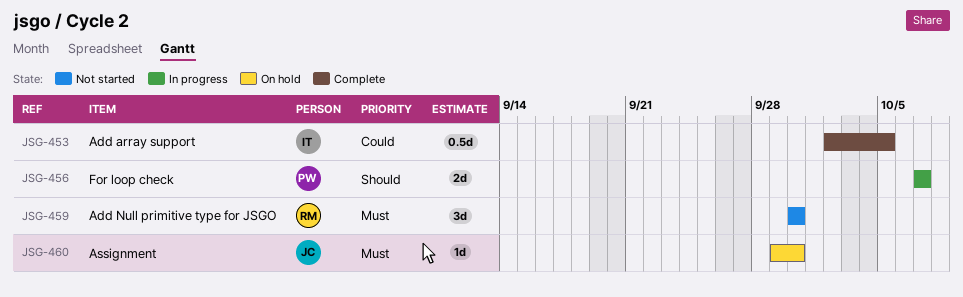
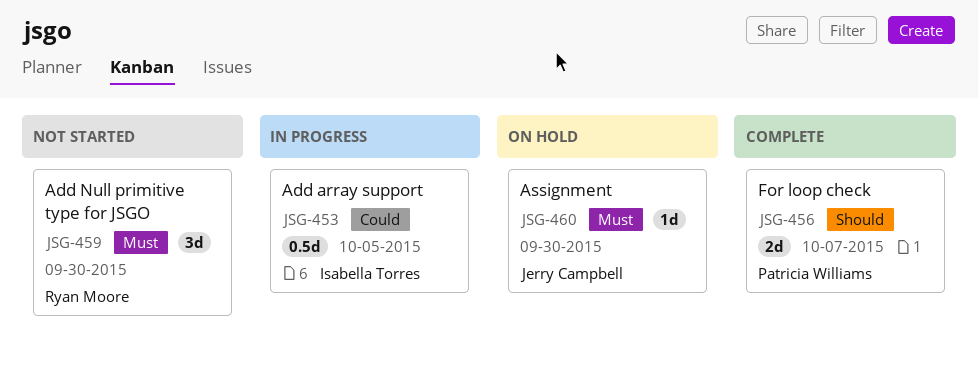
JSG-453, status: Complete -> In progress
JSG-456, status: In progress -> Complete

